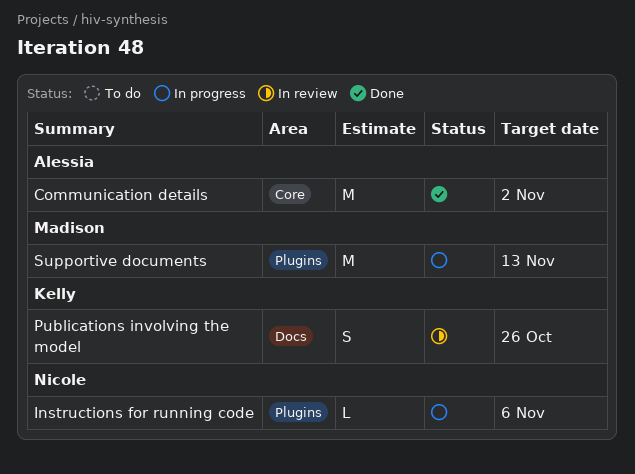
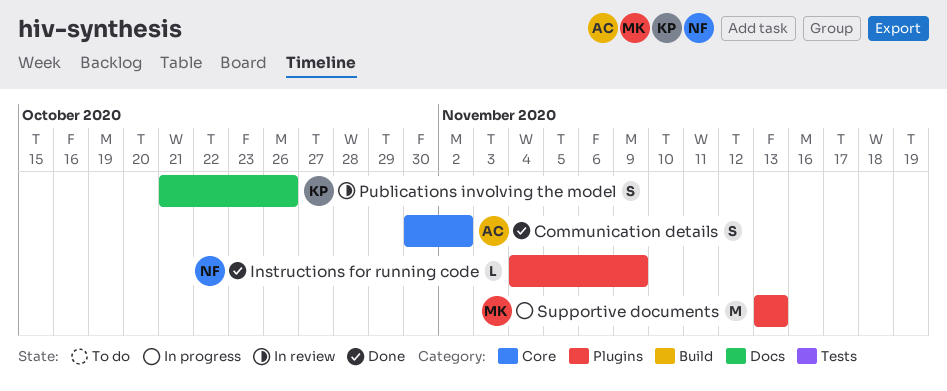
Communication details, estimate: M -> S
Instructions for running code, status: In progress -> Done
Instructions for running code, due: Nov 6 -> Nov 9

